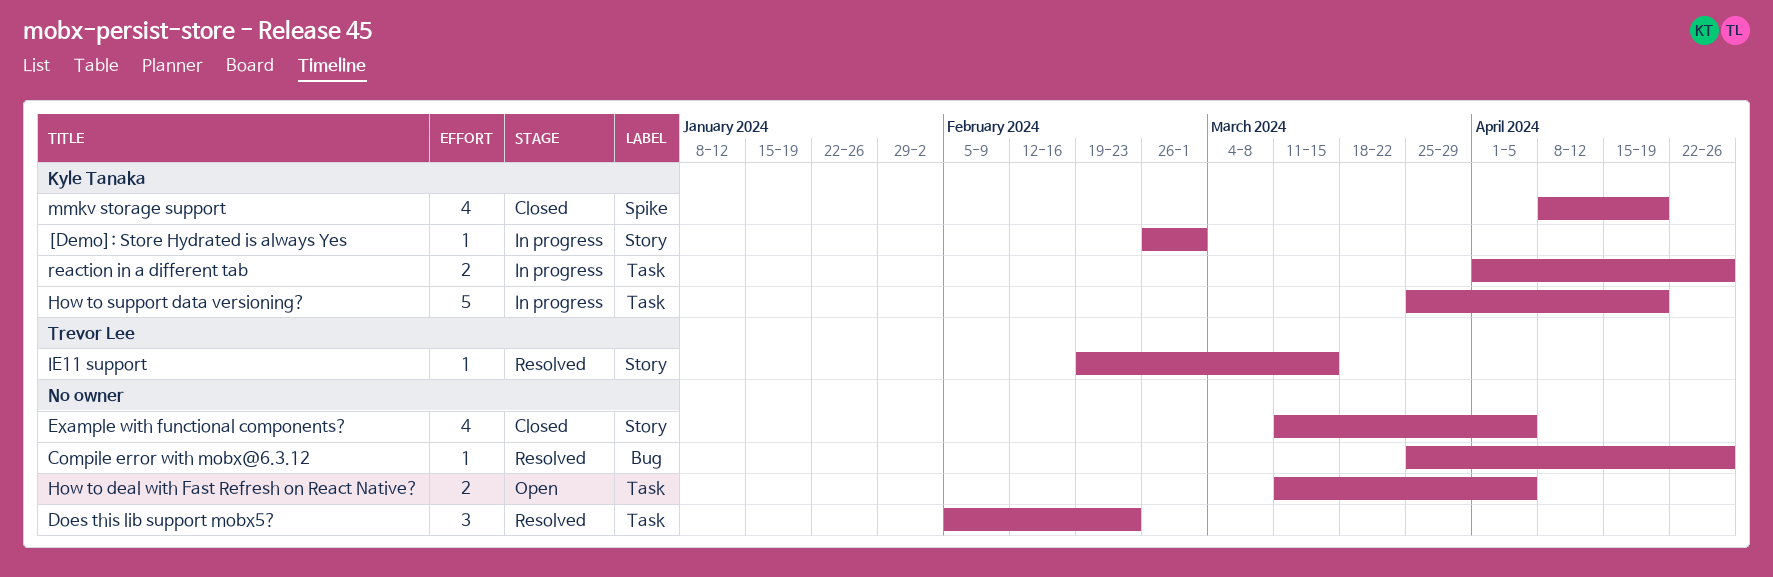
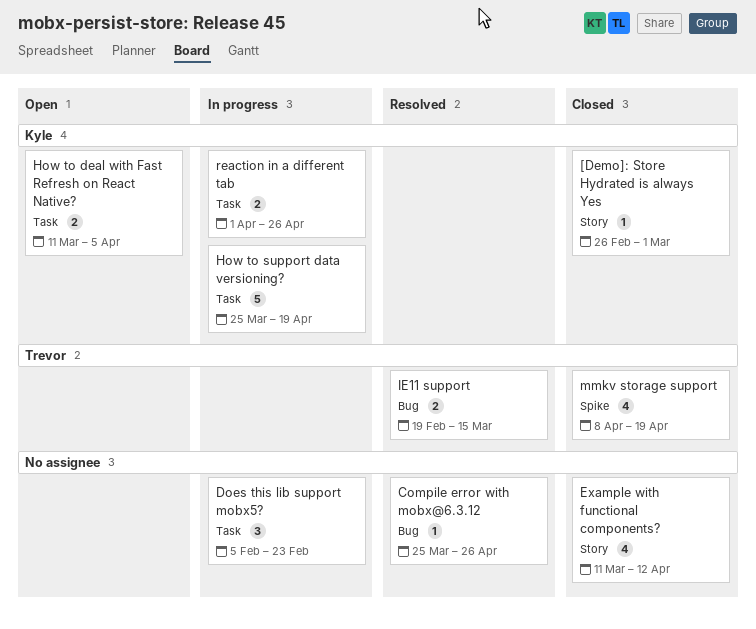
[Demo]: Store Hydrated is always Yes, status: In progress -> Closed
Does this lib support mobx5?, status: Resolved -> In progress
Example with functional components?, due: Apr 5 -> Apr 12
How to deal with Fast Refresh on React Native?, owner: none -> Kyle Tanaka
IE11 support, label: Story -> Bug
IE11 support, estimate: 1 -> 2
mmkv storage support, owner: Kyle Tanaka -> Trevor Lee

